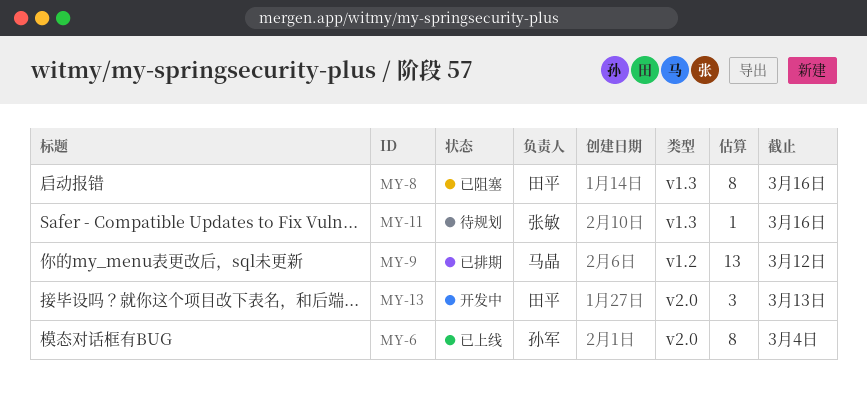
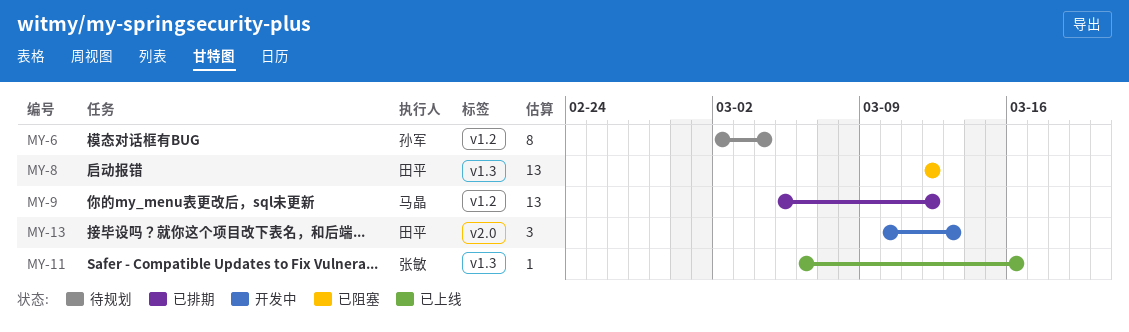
MY-6, status: 已上线 -> 待规划
MY-6, label: v2.0 -> v1.2
MY-8, estimate: 8 -> 13
MY-8, due: Mar 16 -> Mar 12
MY-11, status: 待规划 -> 已上线

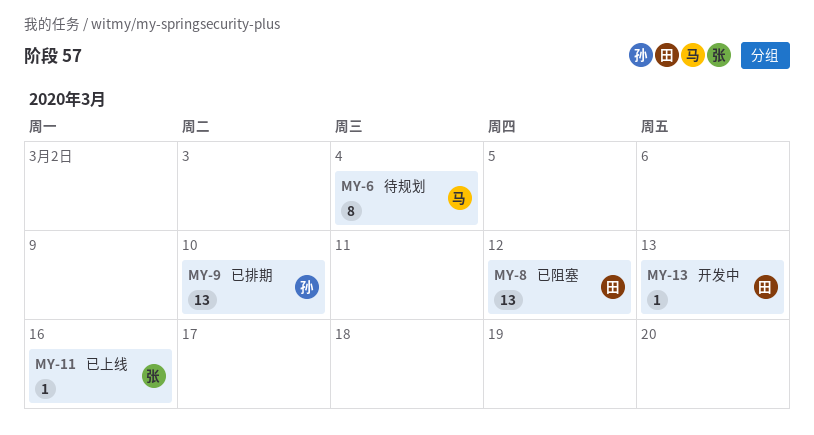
MY-6, owner: 孙军 -> 马晶
MY-9, owner: 马晶 -> 孙军
MY-9, due: Mar 12 -> Mar 10
MY-13, estimate: 3 -> 1

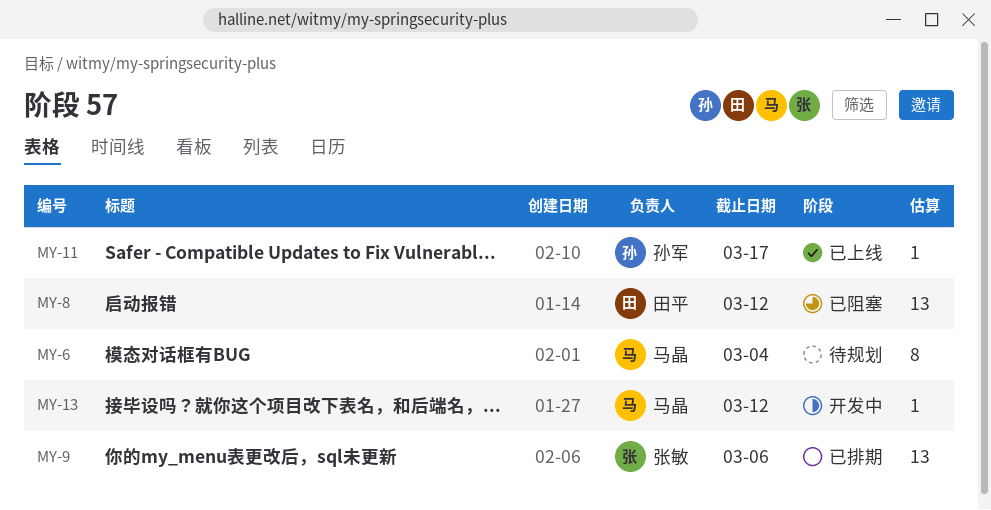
MY-9, owner: 孙军 -> 张敏
MY-9, due: Mar 10 -> Mar 6
MY-11, owner: 张敏 -> 孙军
MY-11, due: Mar 16 -> Mar 17
MY-13, owner: 田平 -> 马晶
MY-13, due: Mar 13 -> Mar 12

